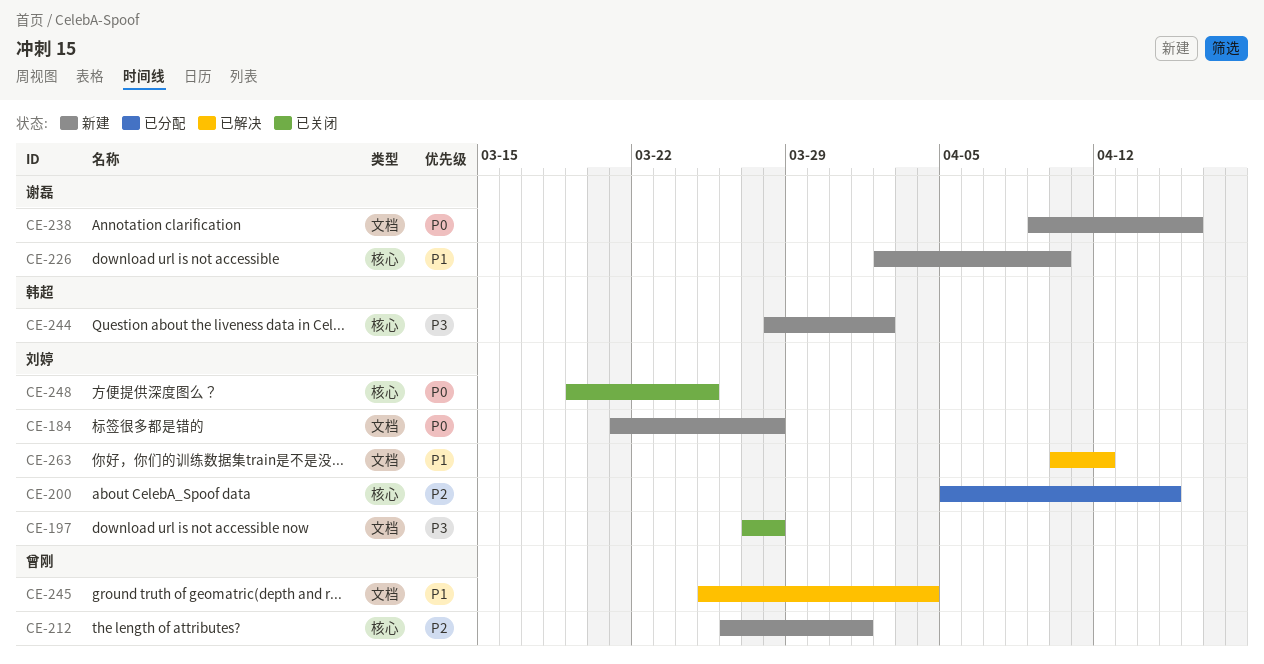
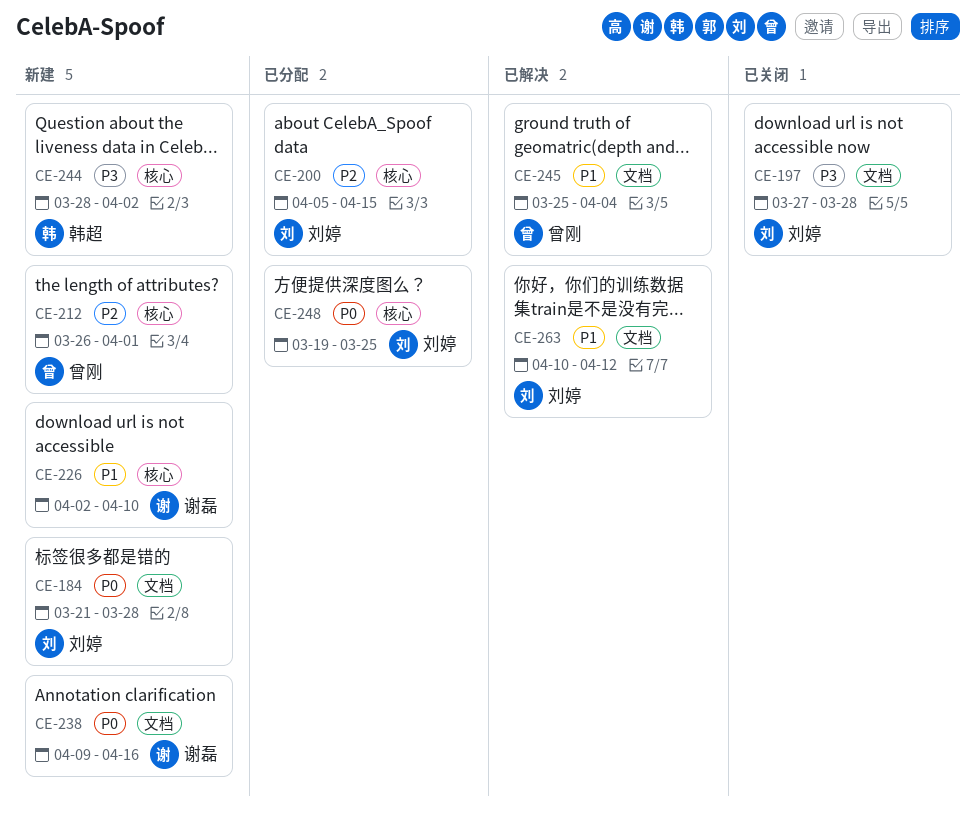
CE-248, status: 已关闭 -> 已分配

